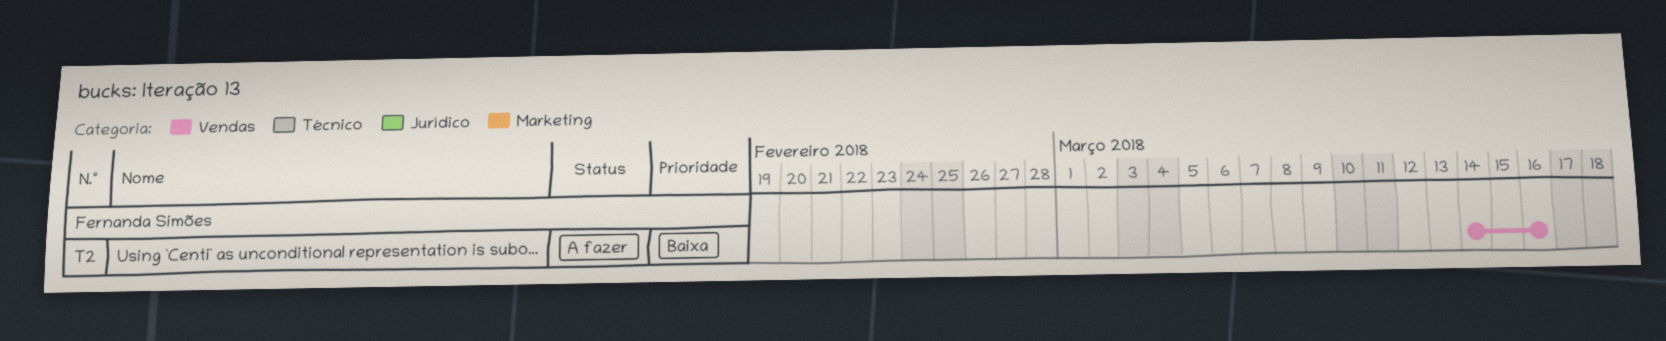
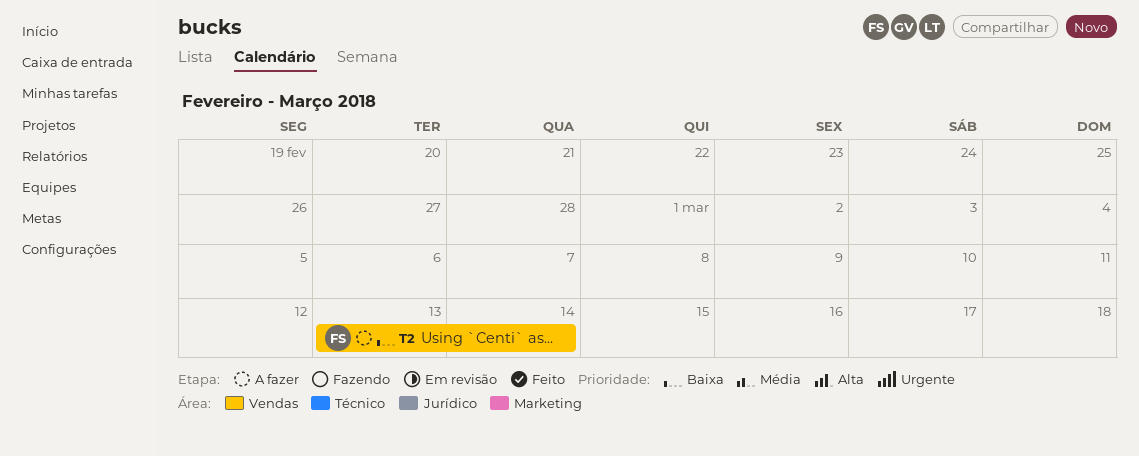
T2, start: Mar 14 -> Mar 13
T2, due: Mar 16 -> Mar 14

